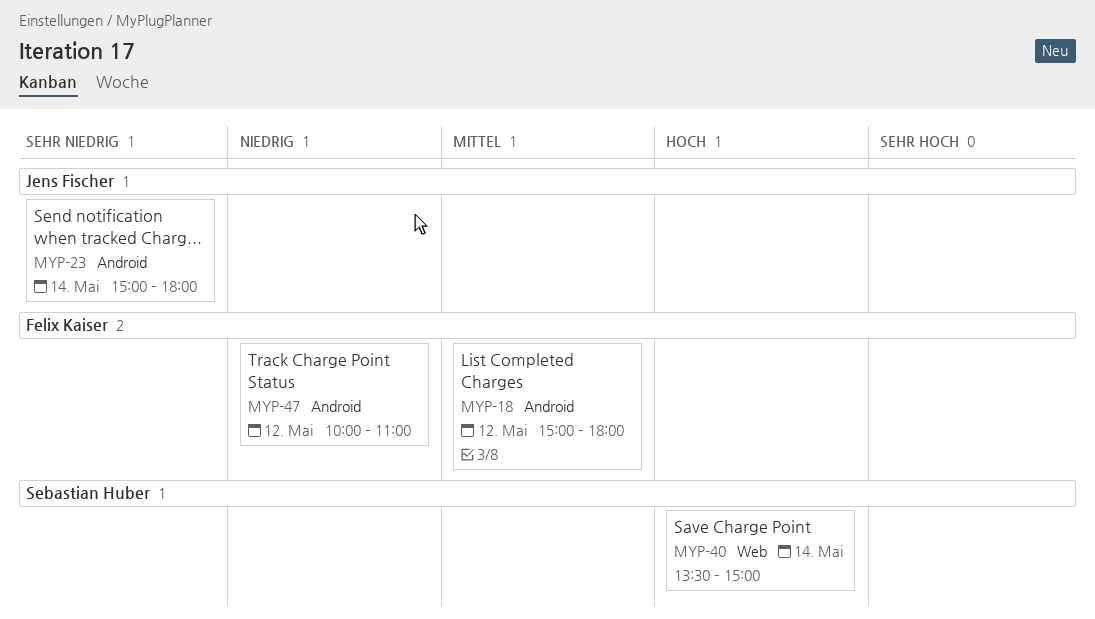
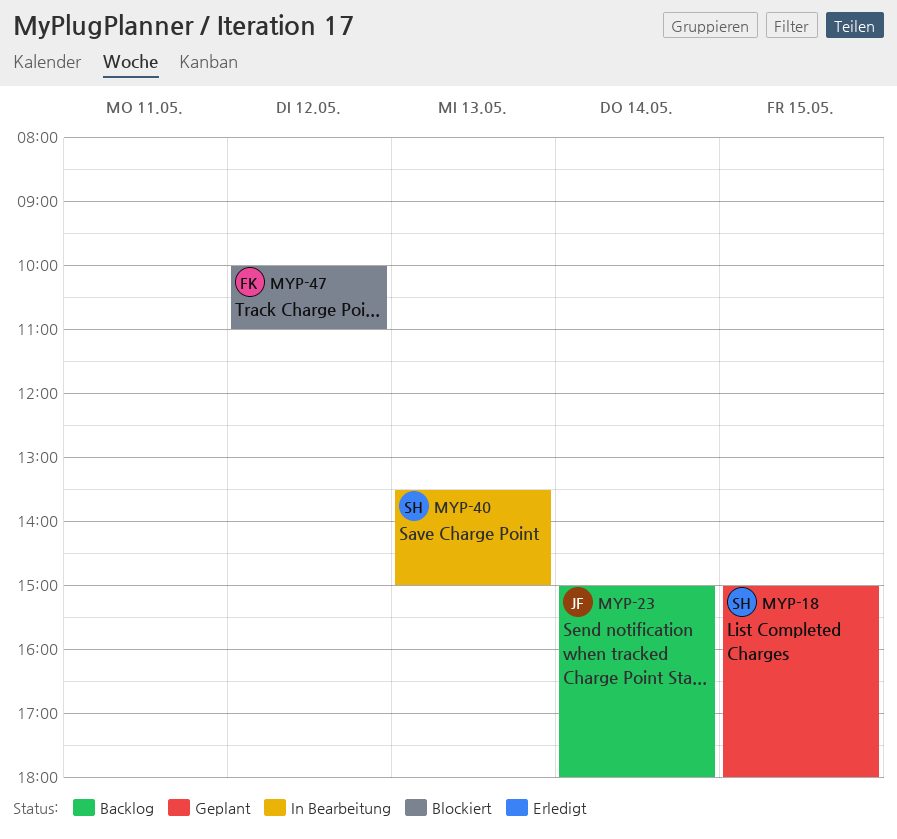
MYP-18, owner: Felix Kaiser -> Sebastian Huber
MYP-18, day: May 12 -> May 15
MYP-40, day: May 14 -> May 13

